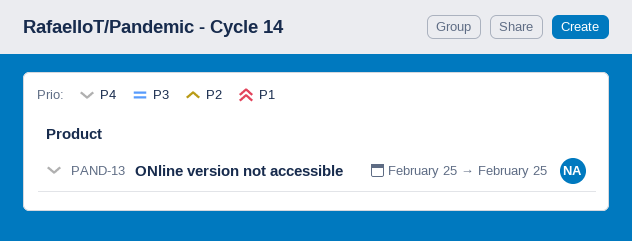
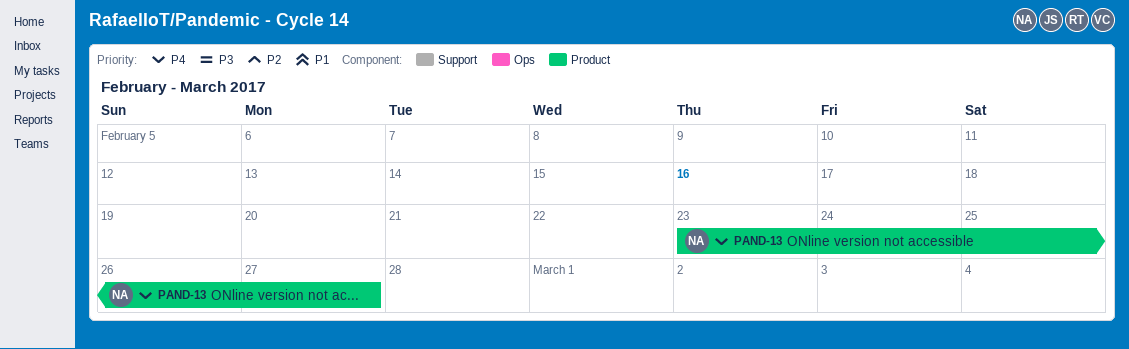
PAND-13, start: Feb 25 -> Feb 23
PAND-13, due: Feb 25 -> Feb 27

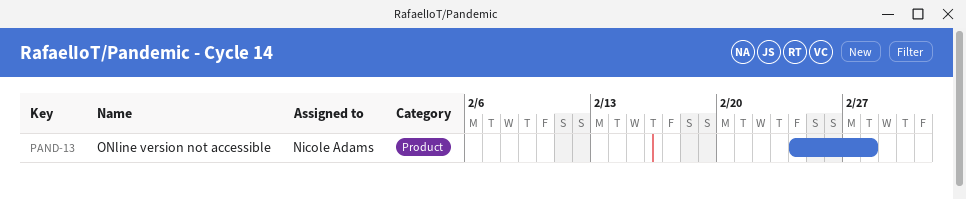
PAND-13, start: Feb 23 -> Feb 24
PAND-13, due: Feb 27 -> Feb 28

